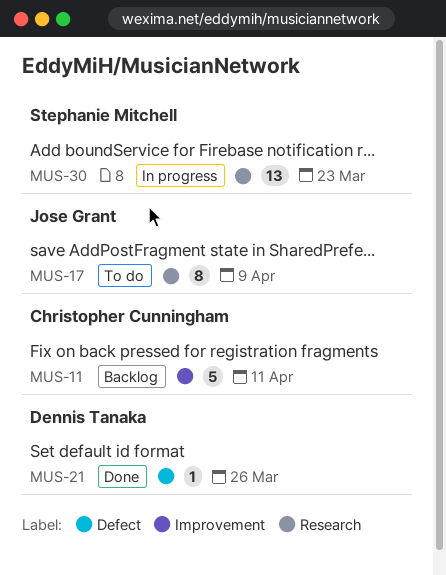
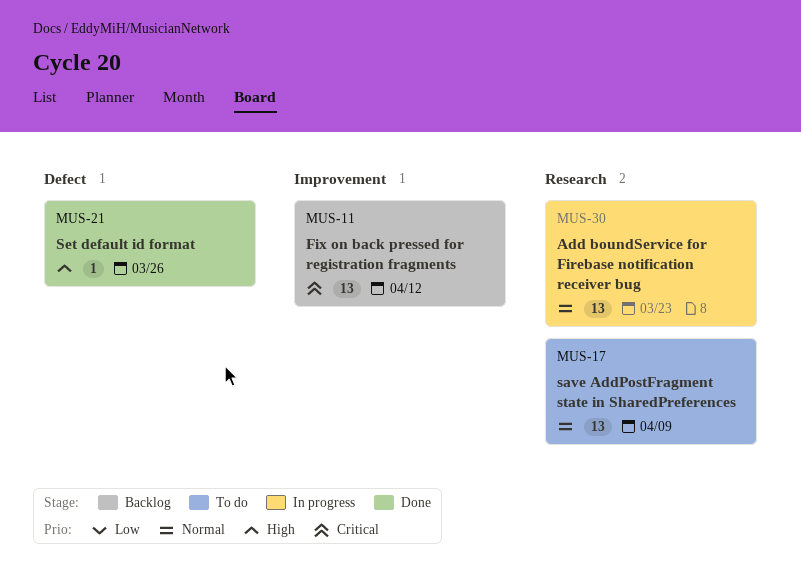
MUS-11, estimate: 5 -> 13
MUS-11, due: Apr 11 -> Apr 12
MUS-17, estimate: 8 -> 13

